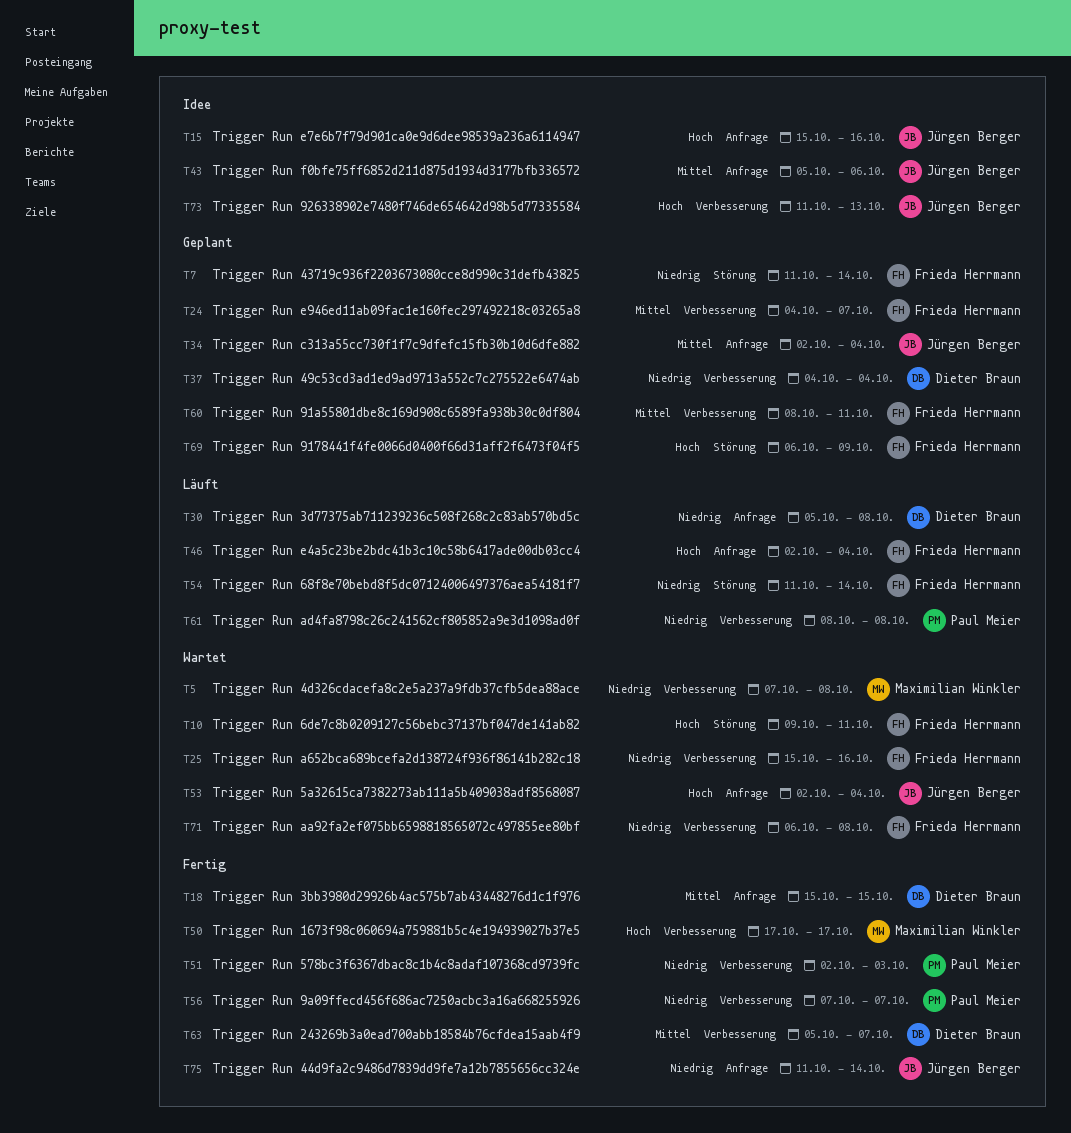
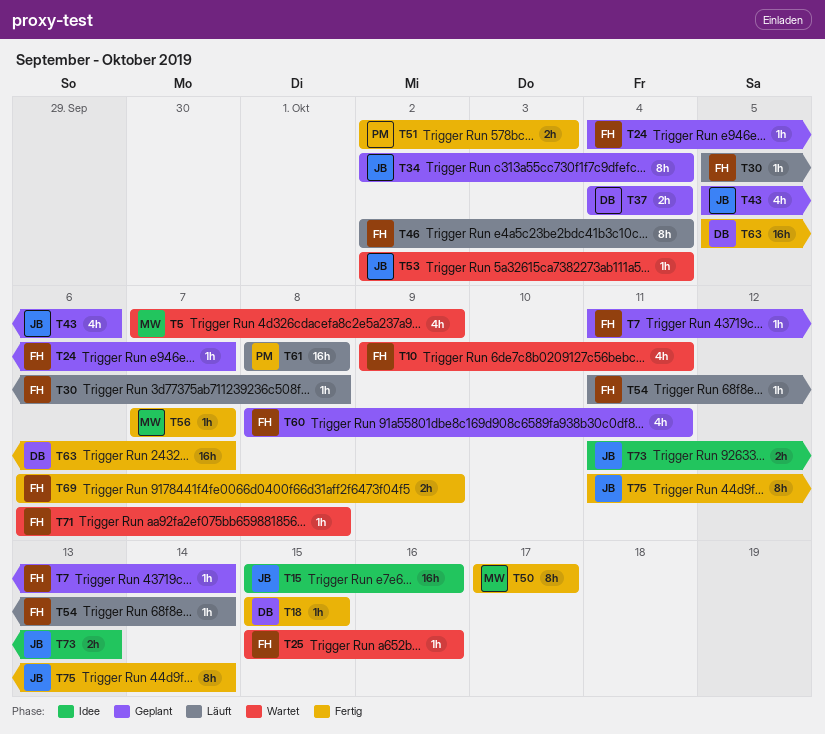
T5, due: Oct 8 -> Oct 9
T30, owner: Dieter Braun -> Frieda Herrmann
T43, status: Idee -> Geplant
T56, owner: Paul Meier -> Maximilian Winkler
T69, status: Geplant -> Fertig

